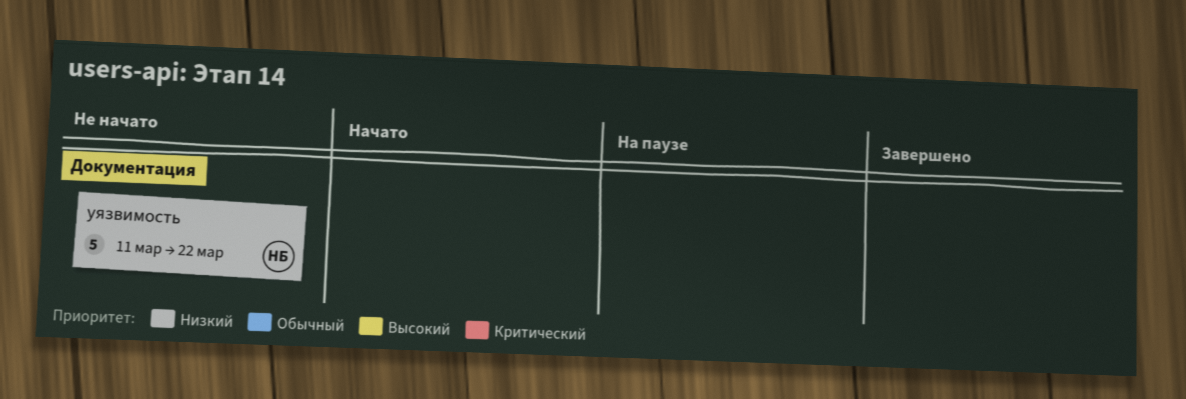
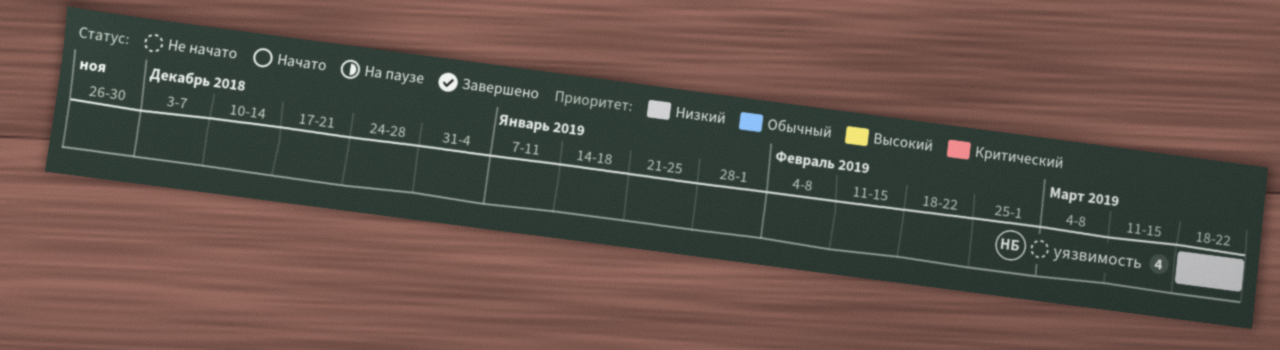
уязвимость, estimate: 5 -> 4
уязвимость, start: Mar 11 -> Mar 18

